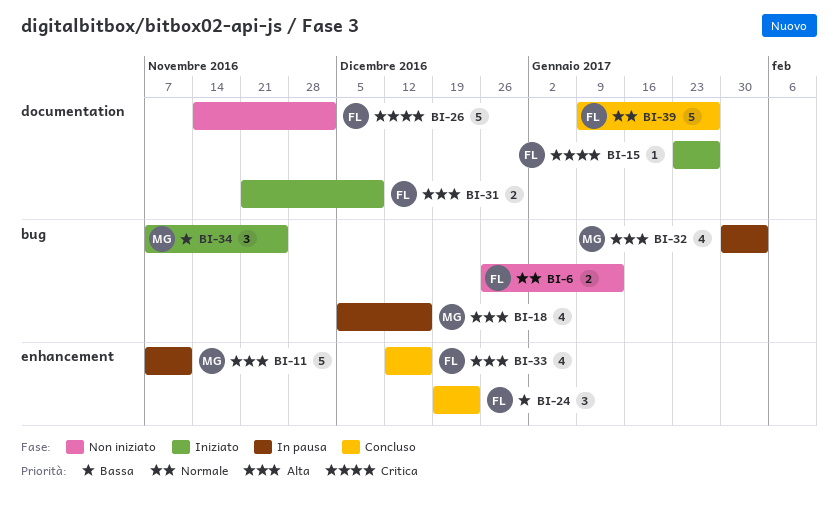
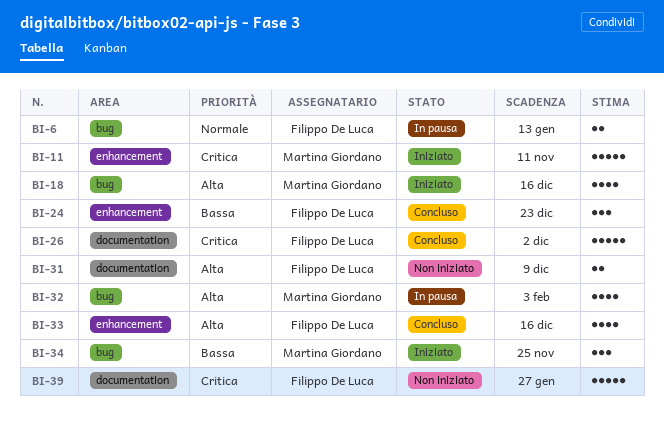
BI-6, status: Non iniziato -> In pausa
BI-11, status: In pausa -> Iniziato
BI-11, priority: Alta -> Critica
BI-15: present -> none
BI-18, status: In pausa -> Iniziato
BI-26, status: Non iniziato -> Concluso
BI-31, status: Iniziato -> Non iniziato
BI-39, status: Concluso -> Non iniziato
BI-39, priority: Normale -> Critica

